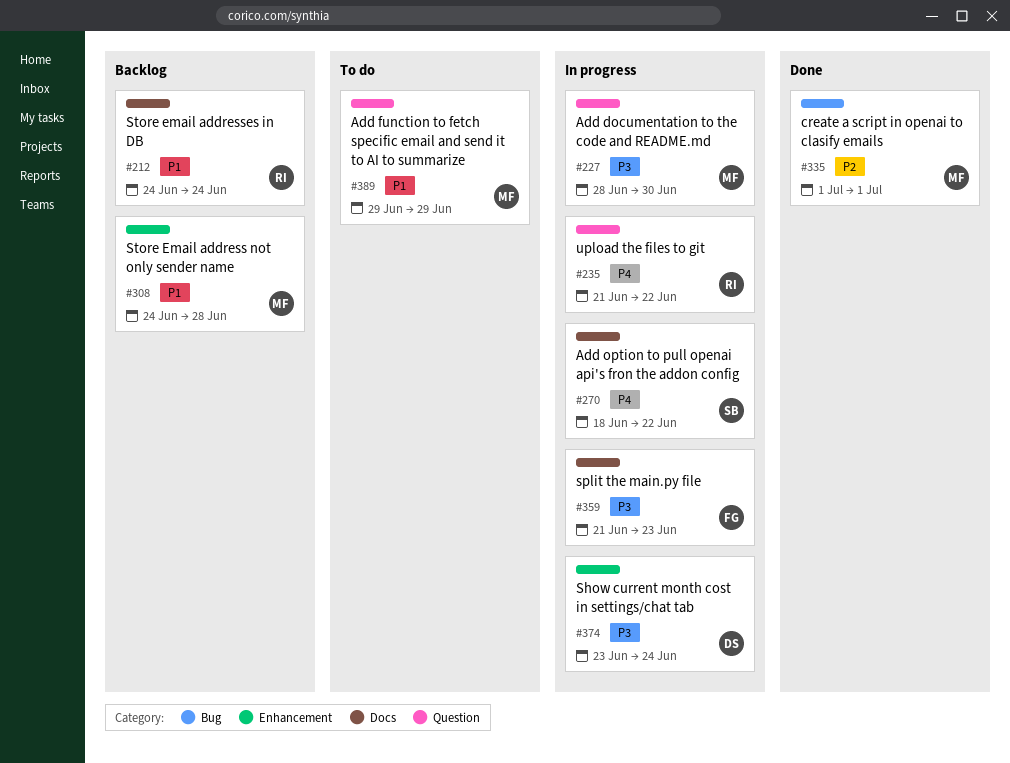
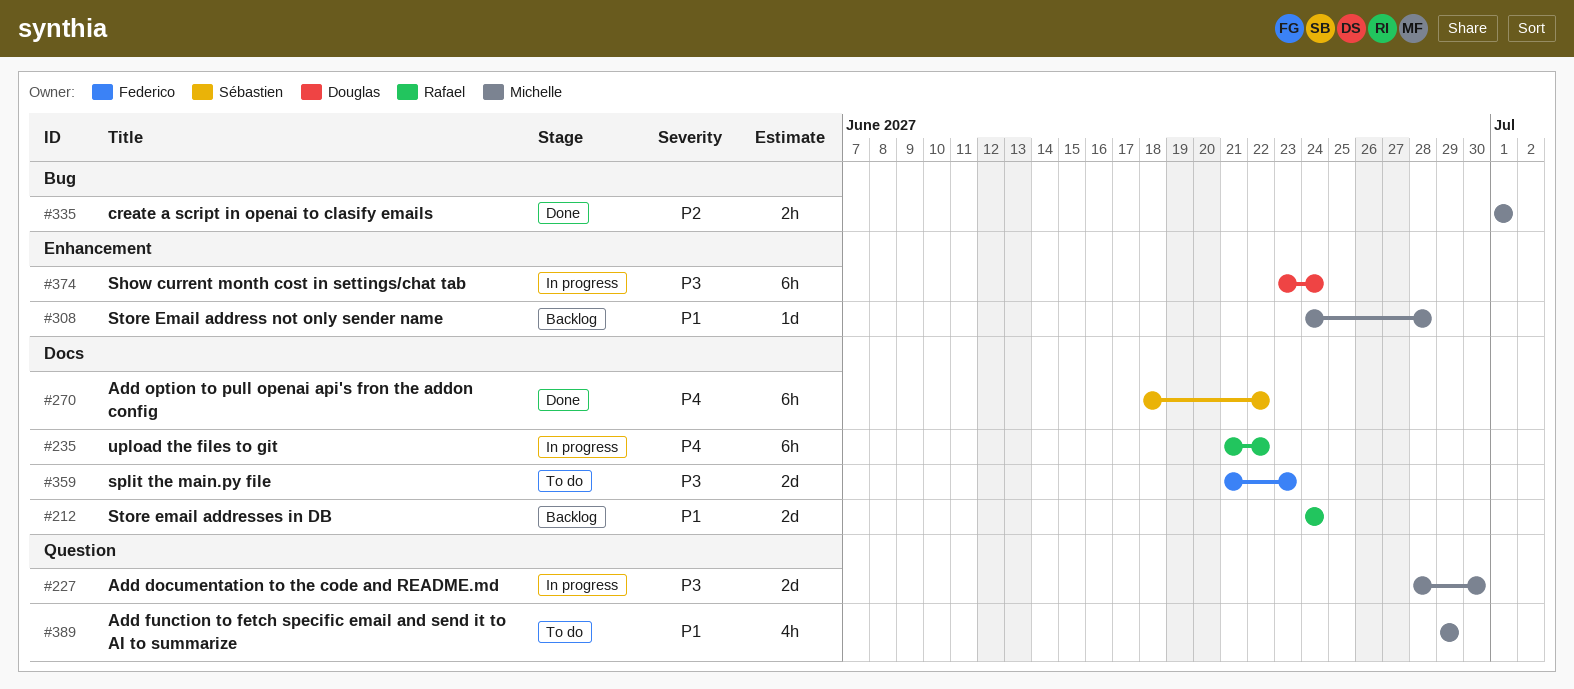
#235, label: Question -> Docs
#270, status: In progress -> Done
#359, status: In progress -> To do

